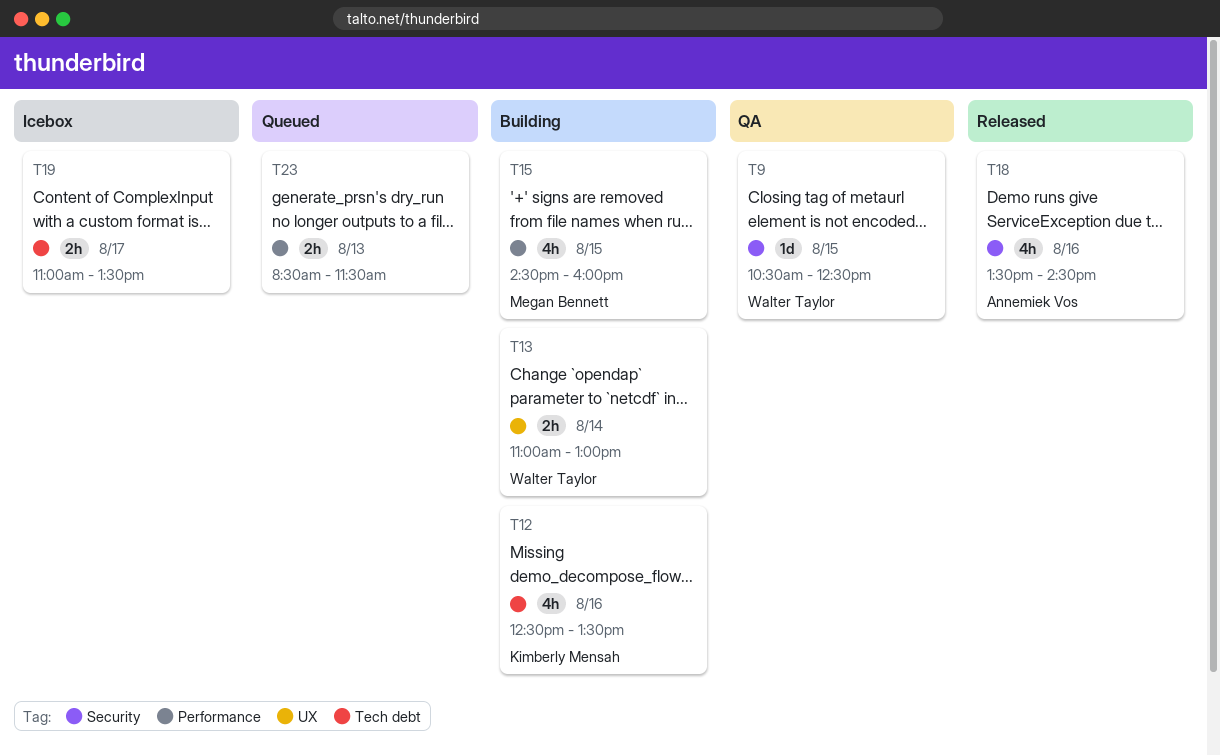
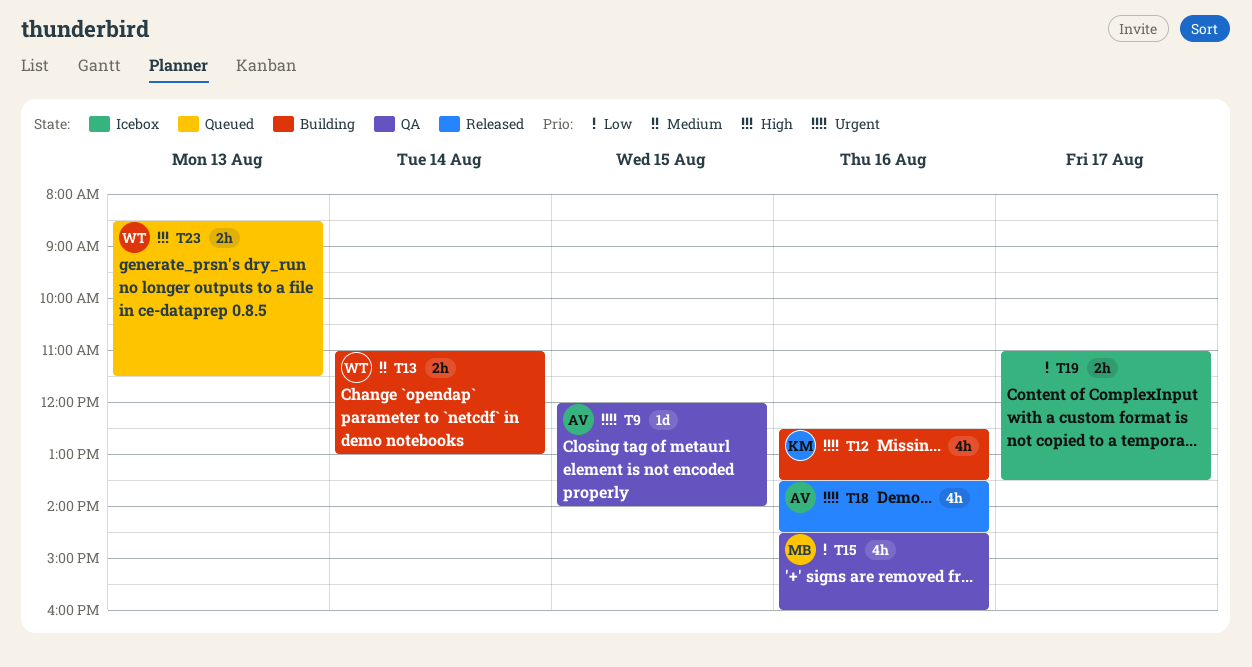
T9, owner: Walter Taylor -> Annemiek Vos
T9, begins: 10:30 -> 12:00
T9, ends: 12:30 -> 14:00
T15, status: Building -> QA
T15, day: Aug 15 -> Aug 16
T23, owner: none -> Walter Taylor

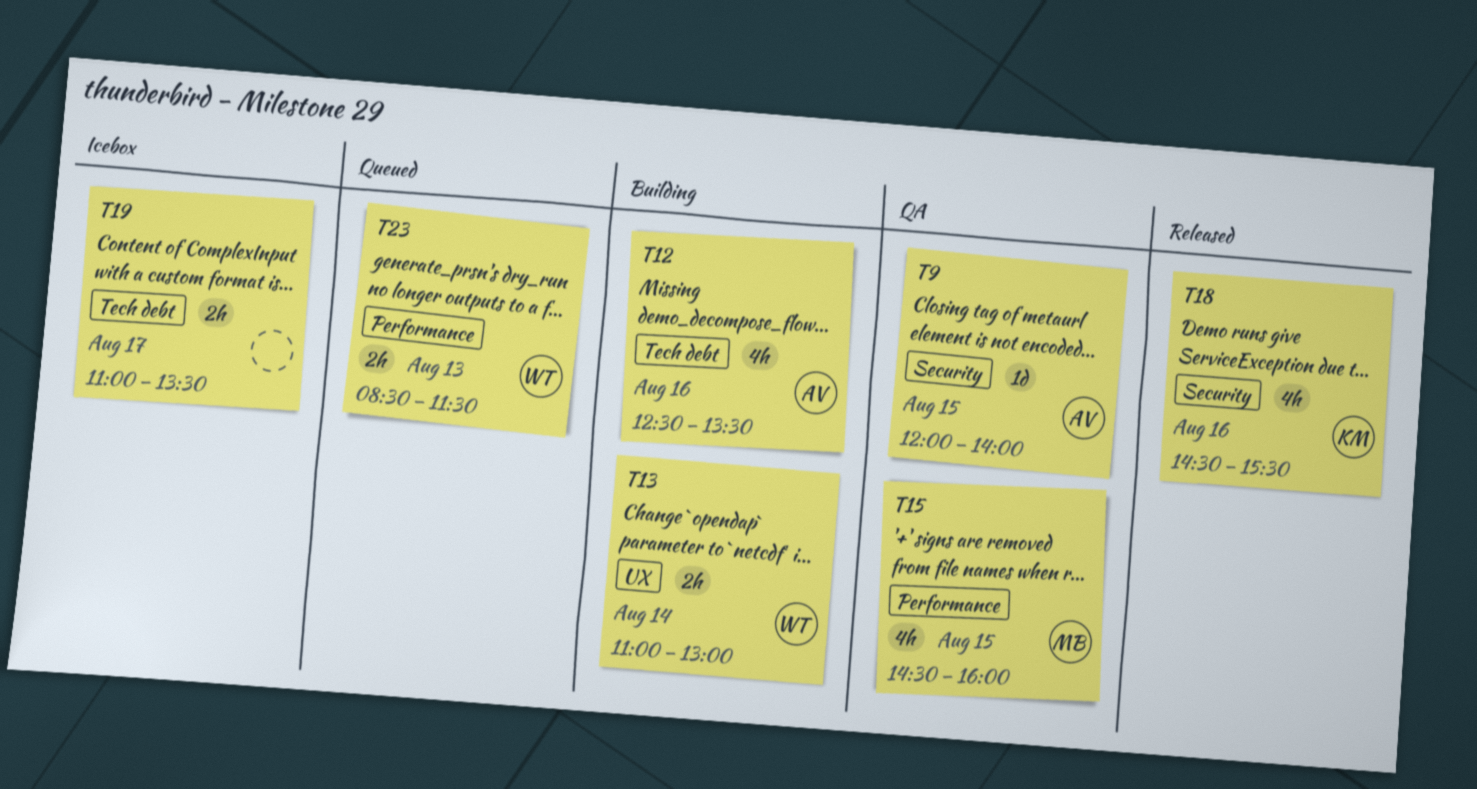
T12, owner: KM -> AV
T15, day: Aug 16 -> Aug 15
T18, owner: AV -> KM
T18, begins: 13:30 -> 14:30
T18, ends: 14:30 -> 15:30

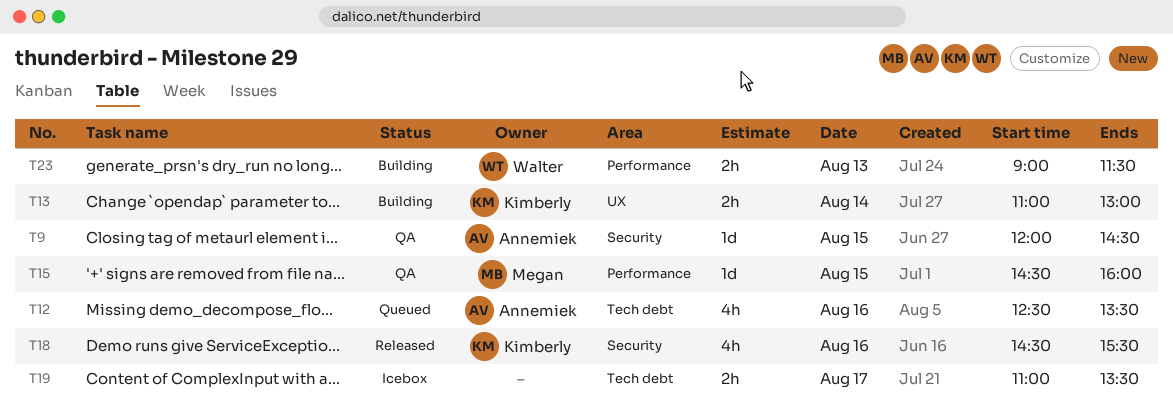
T9, ends: 14:00 -> 14:30
T12, status: Building -> Queued
T13, owner: Walter -> Kimberly
T15, estimate: 4h -> 1d
T23, status: Queued -> Building
T23, begins: 08:30 -> 09:00

